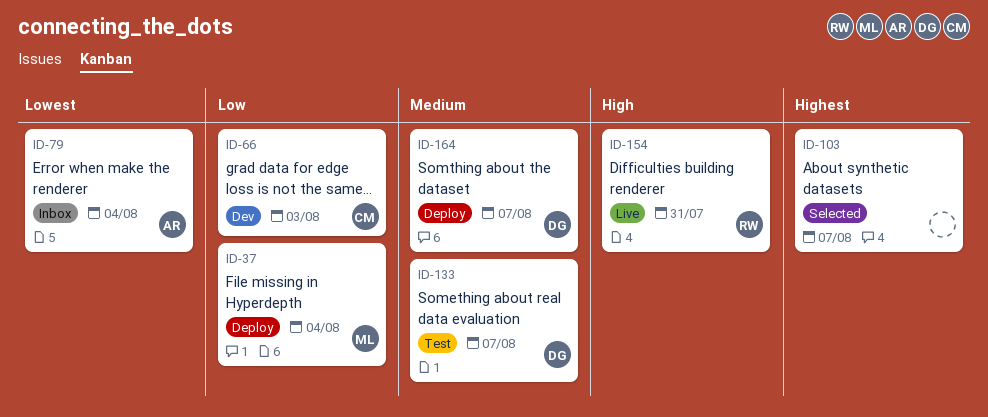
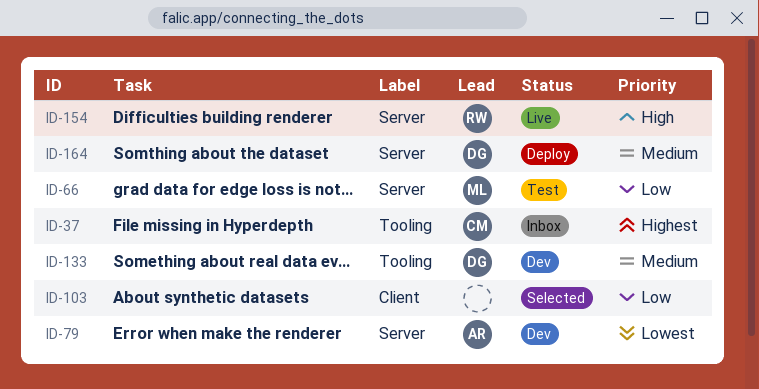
ID-37, status: Deploy -> Inbox
ID-37, owner: ML -> CM
ID-37, priority: Low -> Highest
ID-66, status: Dev -> Test
ID-66, owner: CM -> ML
ID-79, status: Inbox -> Dev
ID-103, priority: Highest -> Low
ID-133, status: Test -> Dev

